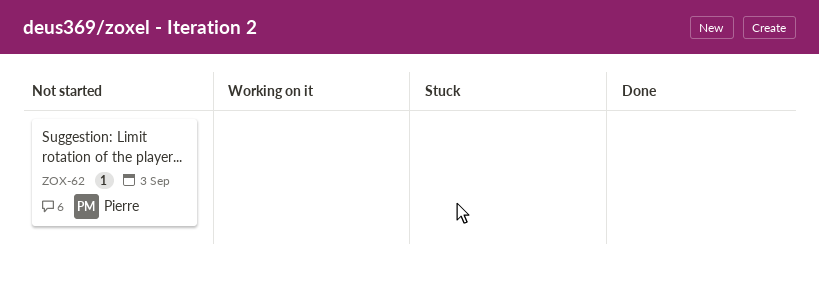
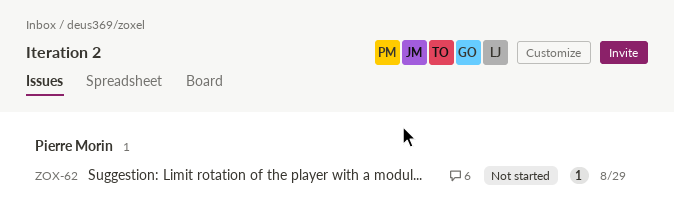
ZOX-62, due: Sep 3 -> Aug 29

